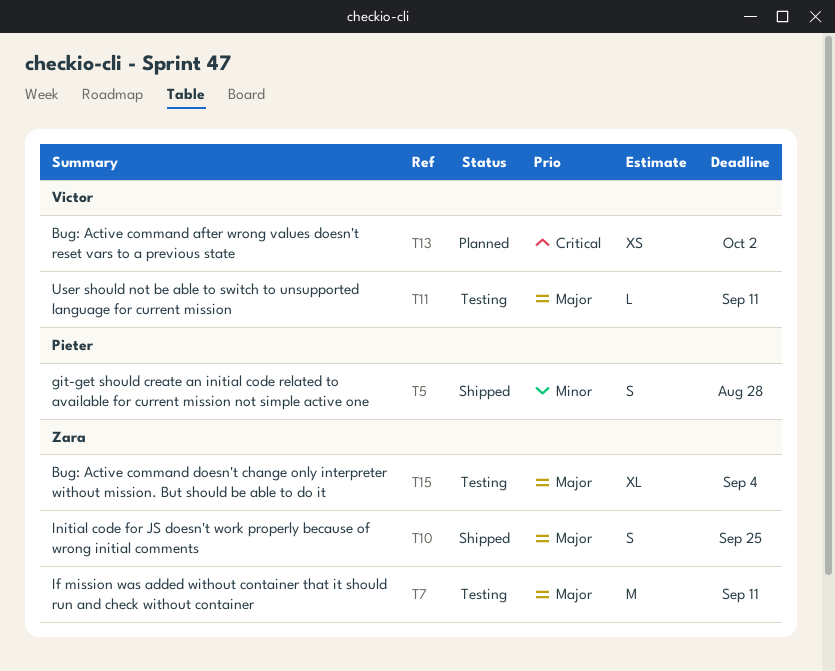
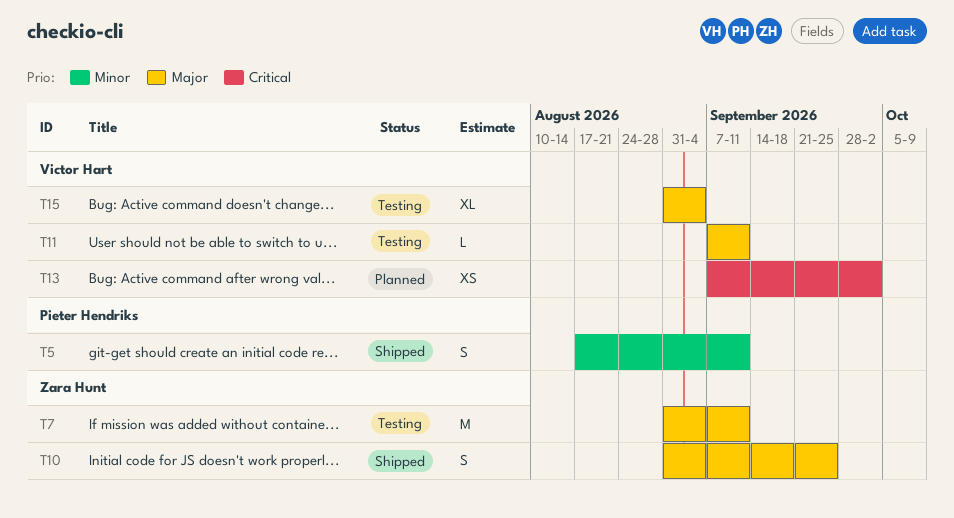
T5, due: Aug 28 -> Sep 11
T15, owner: Zara Hunt -> Victor Hart

